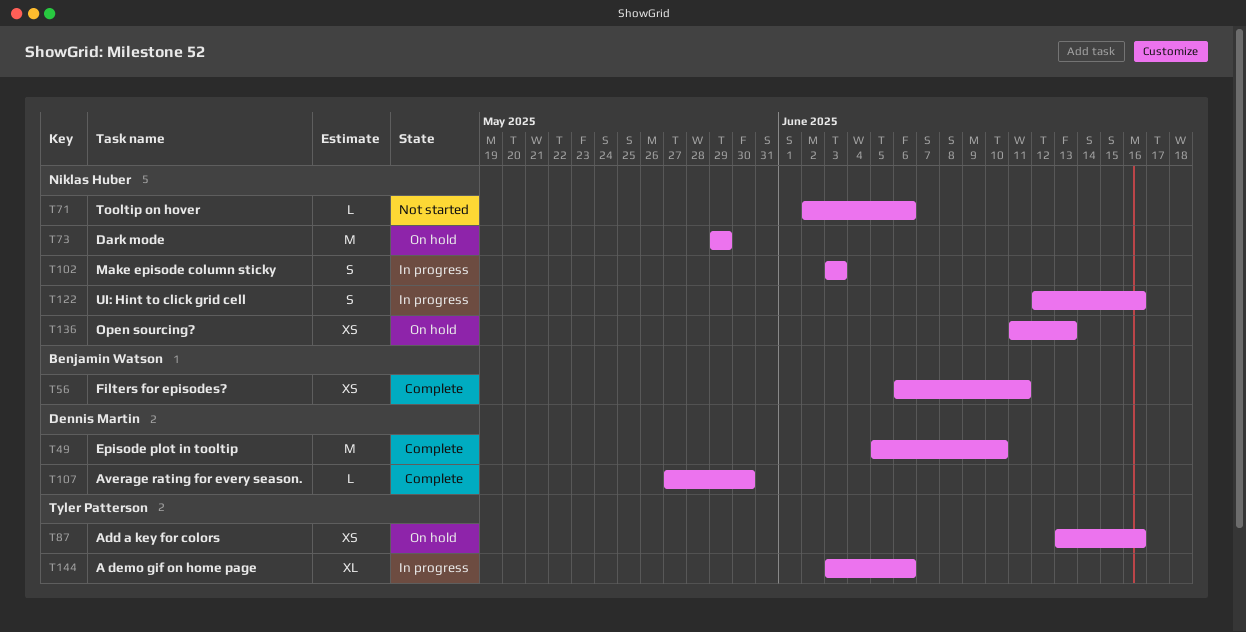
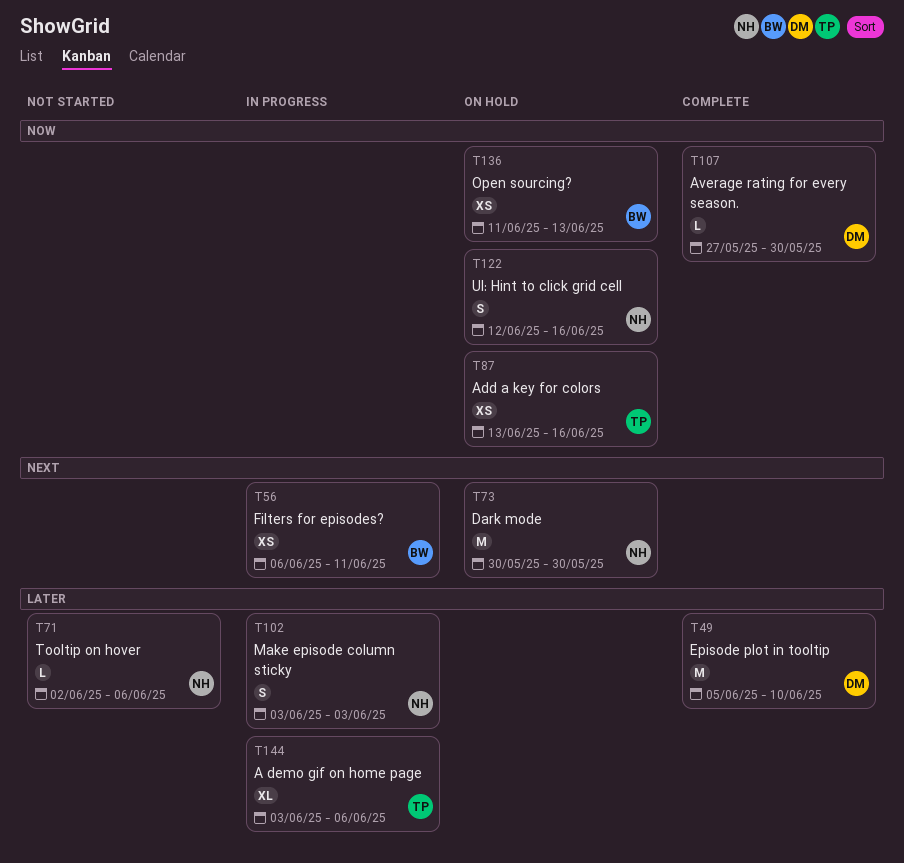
T56, status: Complete -> In progress
T73, start: May 29 -> May 30
T73, due: May 29 -> May 30
T122, status: In progress -> On hold
T136, owner: Niklas Huber -> Benjamin Watson

